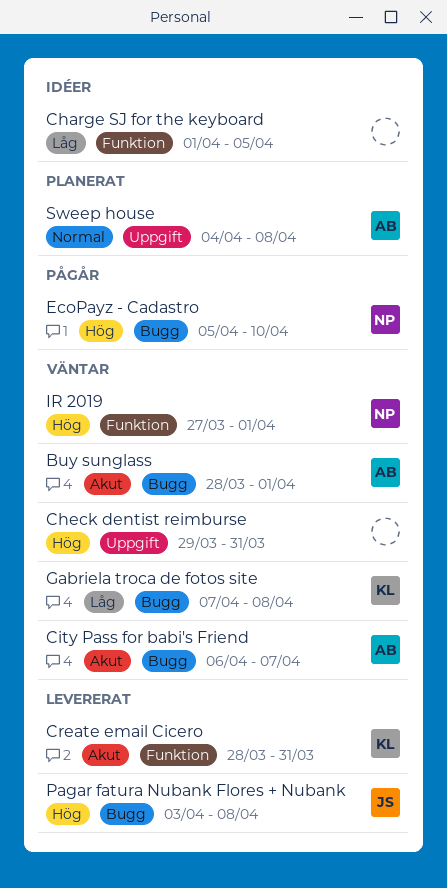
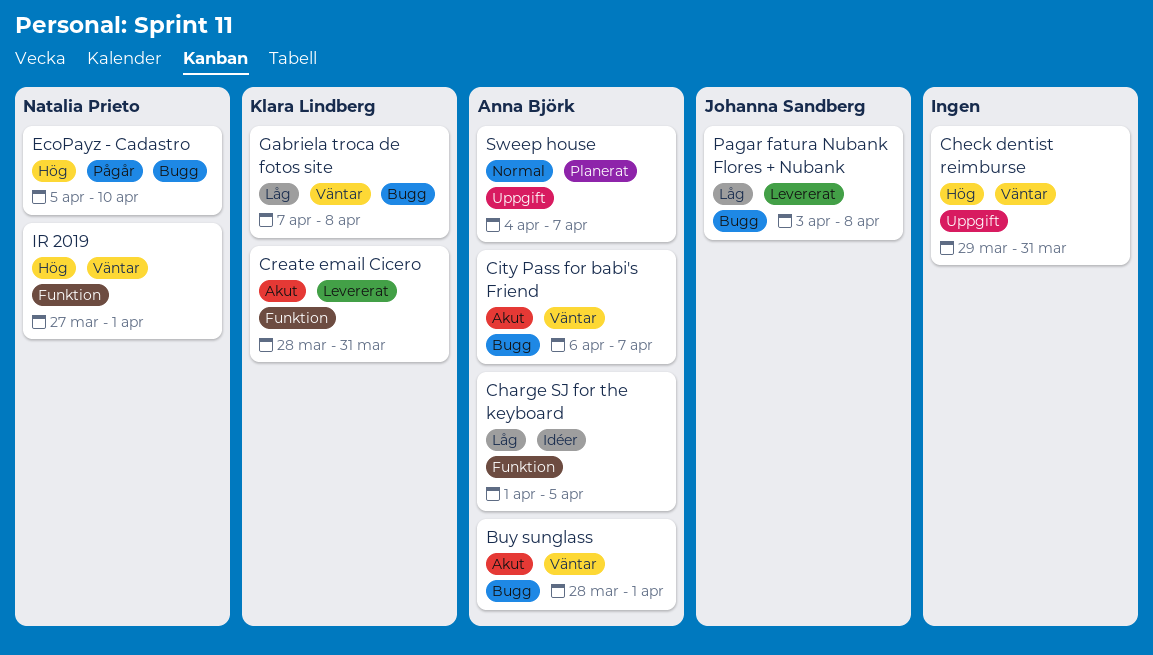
Charge SJ for the keyboard, owner: none -> Anna Björk
Pagar fatura Nubank Flores + Nubank, priority: Hög -> Låg
Sweep house, due: Apr 8 -> Apr 7

